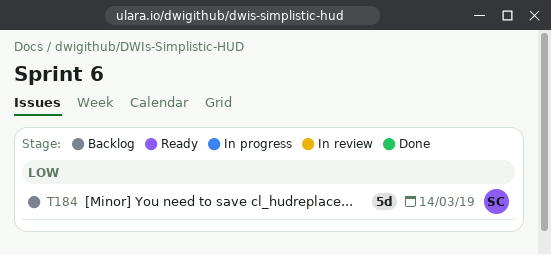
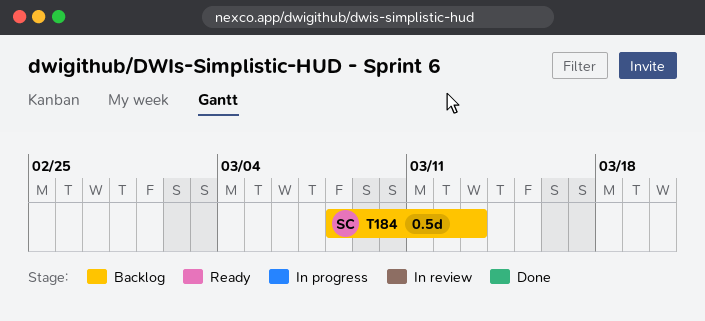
T184, estimate: 5d -> 0.5d
T184, due: Mar 14 -> Mar 13

